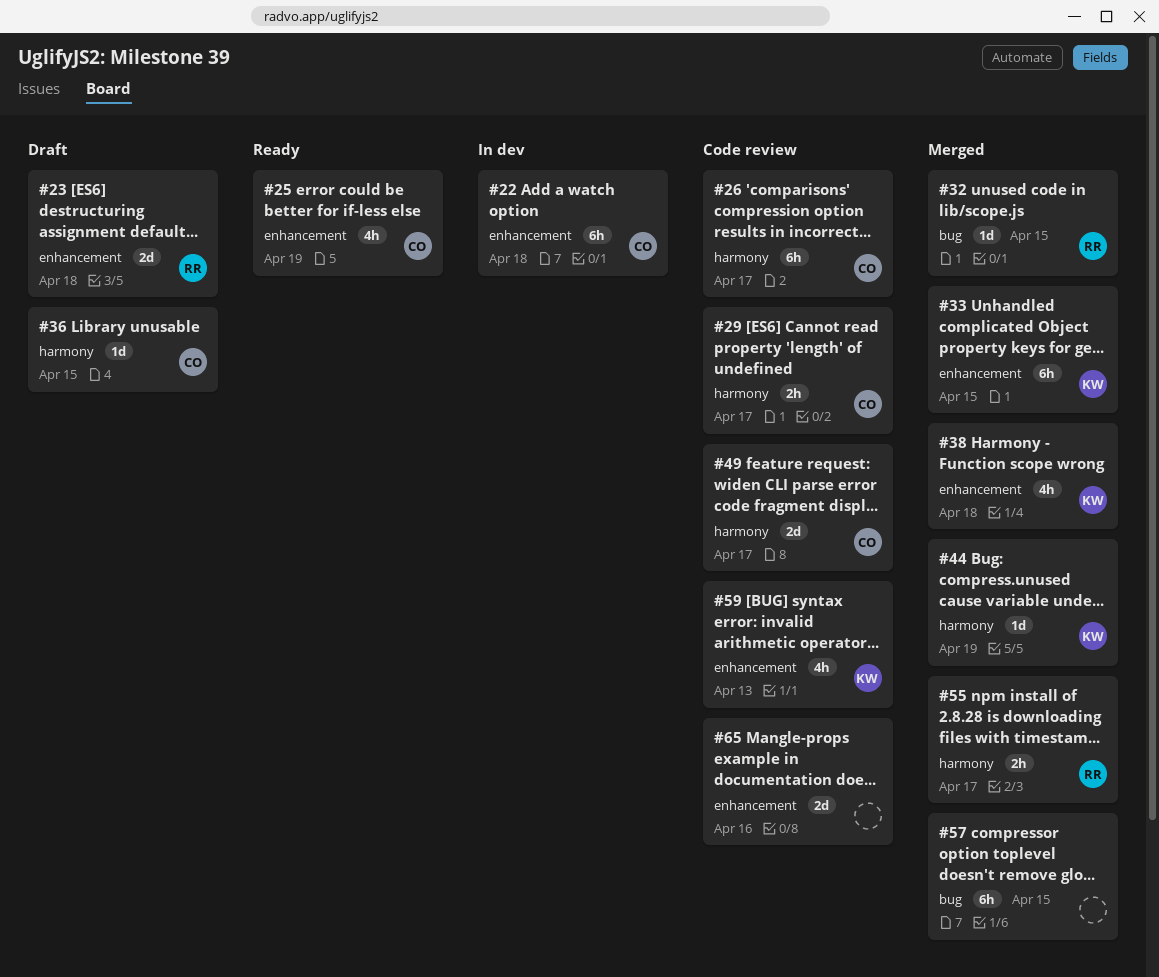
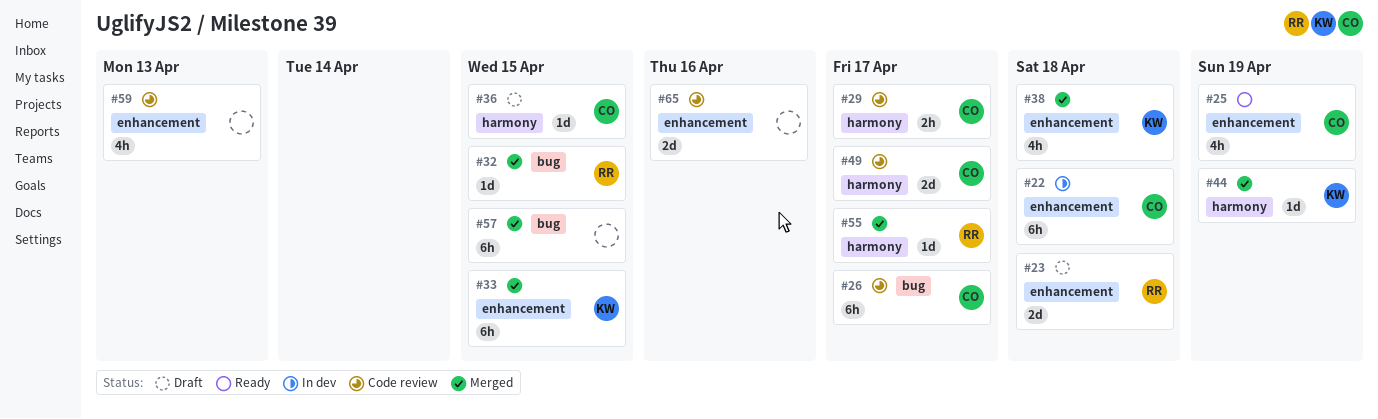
#26, label: harmony -> bug
#55, estimate: 2h -> 1d
#59, owner: KW -> none

